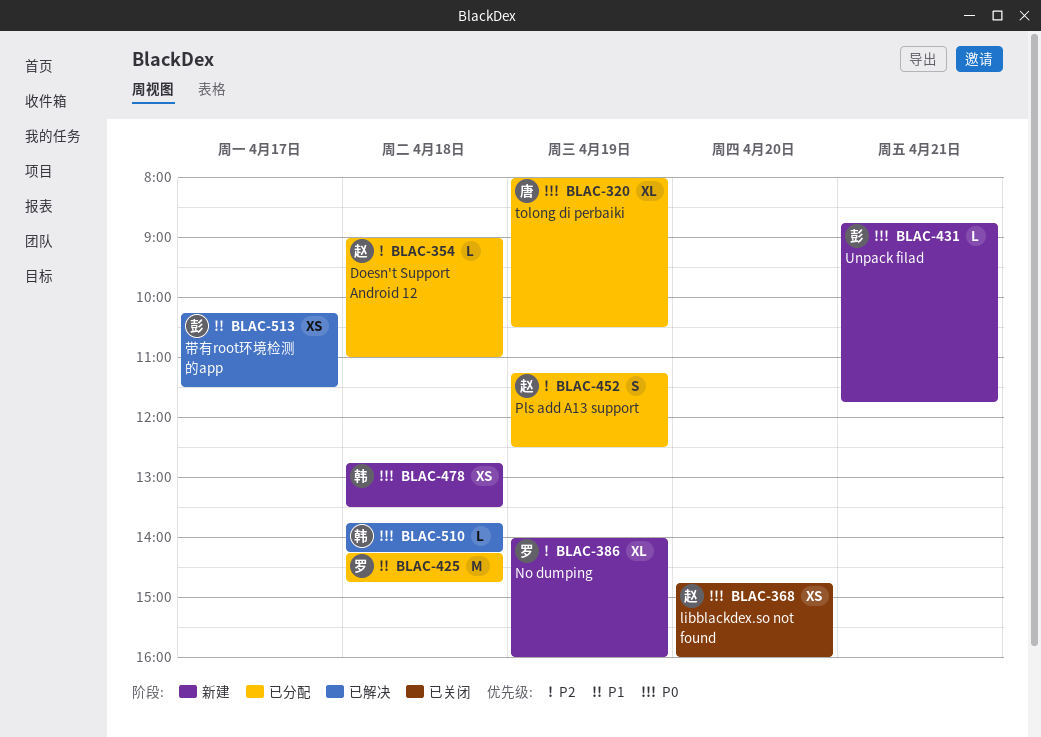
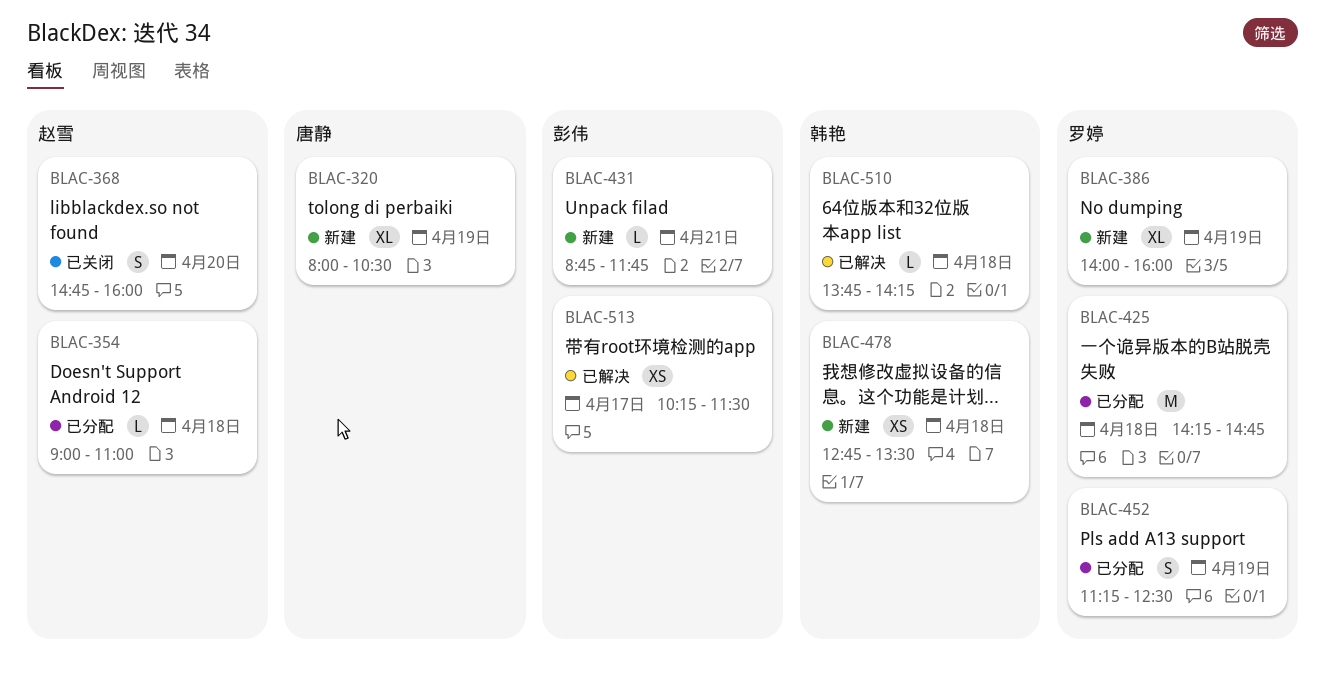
BLAC-320, status: 已分配 -> 新建
BLAC-368, estimate: XS -> S
BLAC-452, owner: 赵雪 -> 罗婷

